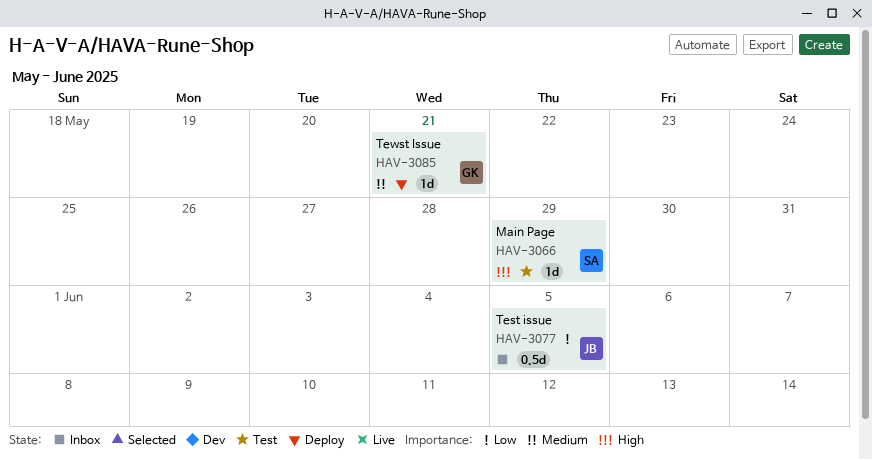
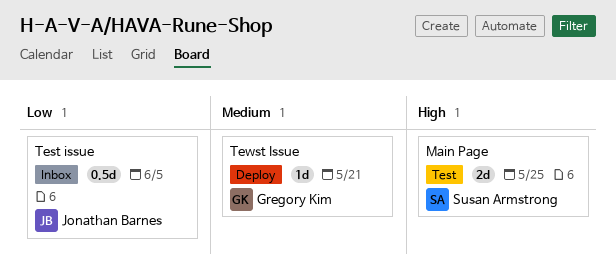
Main Page, estimate: 1d -> 2d
Main Page, due: May 29 -> May 25

